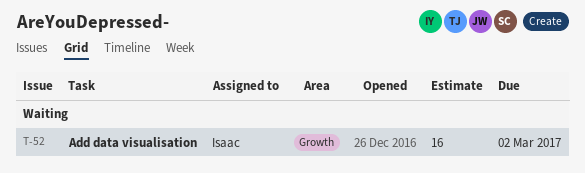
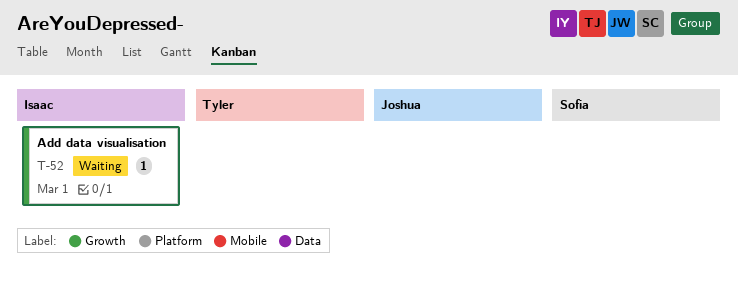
T-52, estimate: 16 -> 1
T-52, due: Mar 2 -> Mar 1

